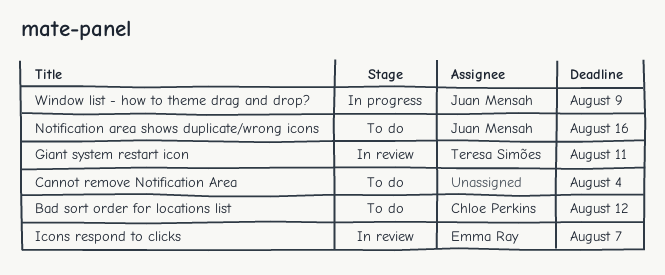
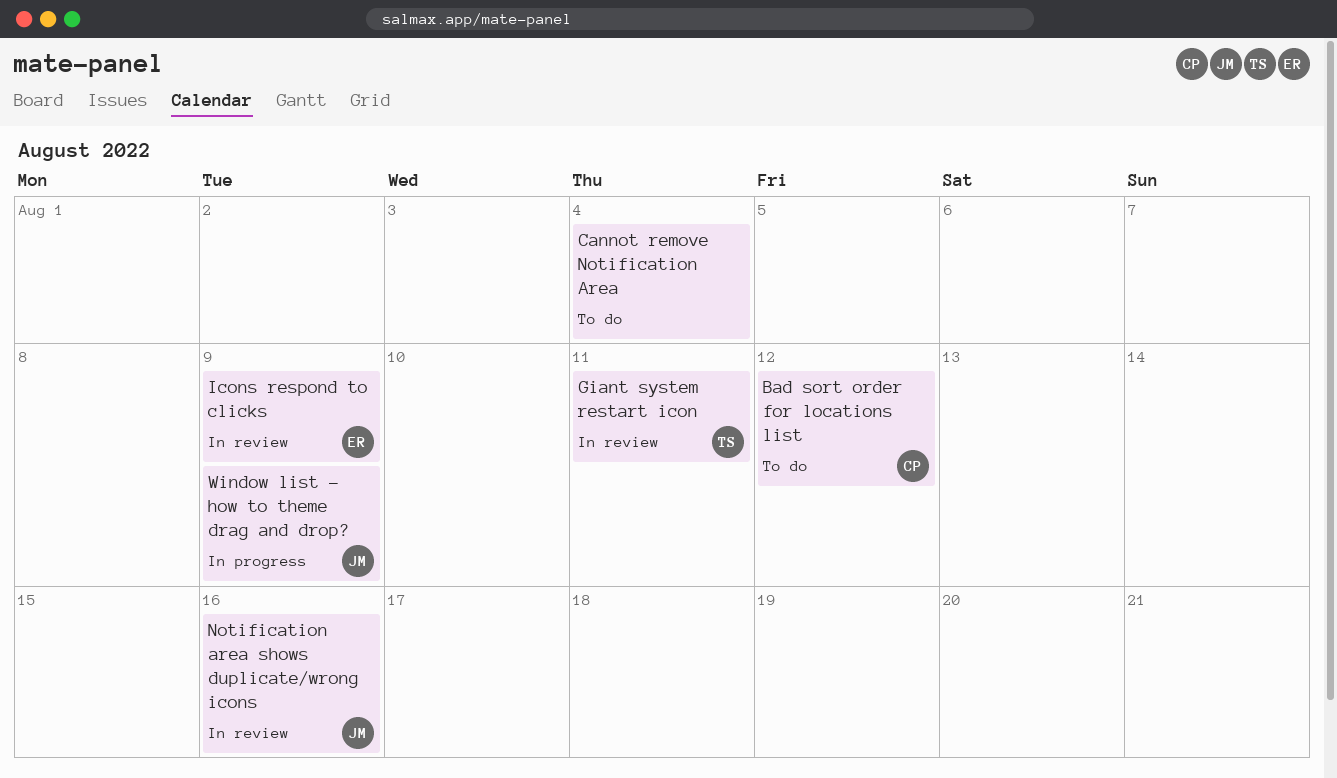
Icons respond to clicks, due: Aug 7 -> Aug 9
Notification area shows duplicate/wrong icons, status: To do -> In review

